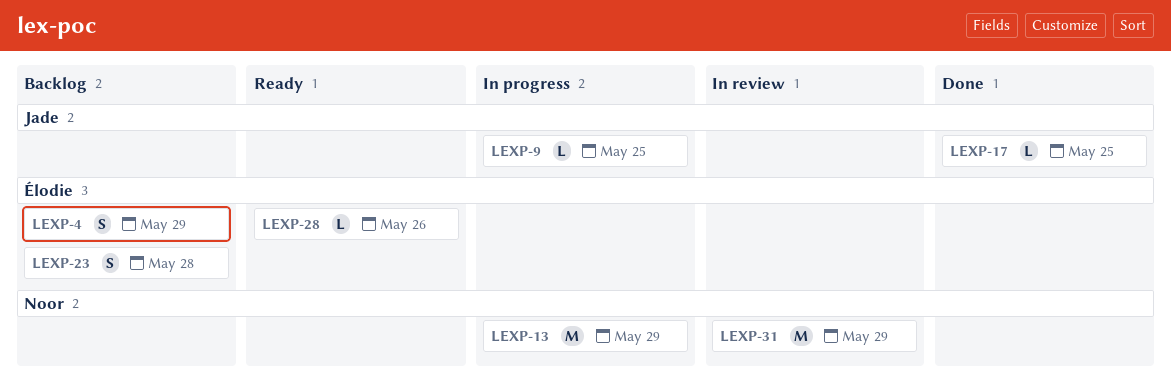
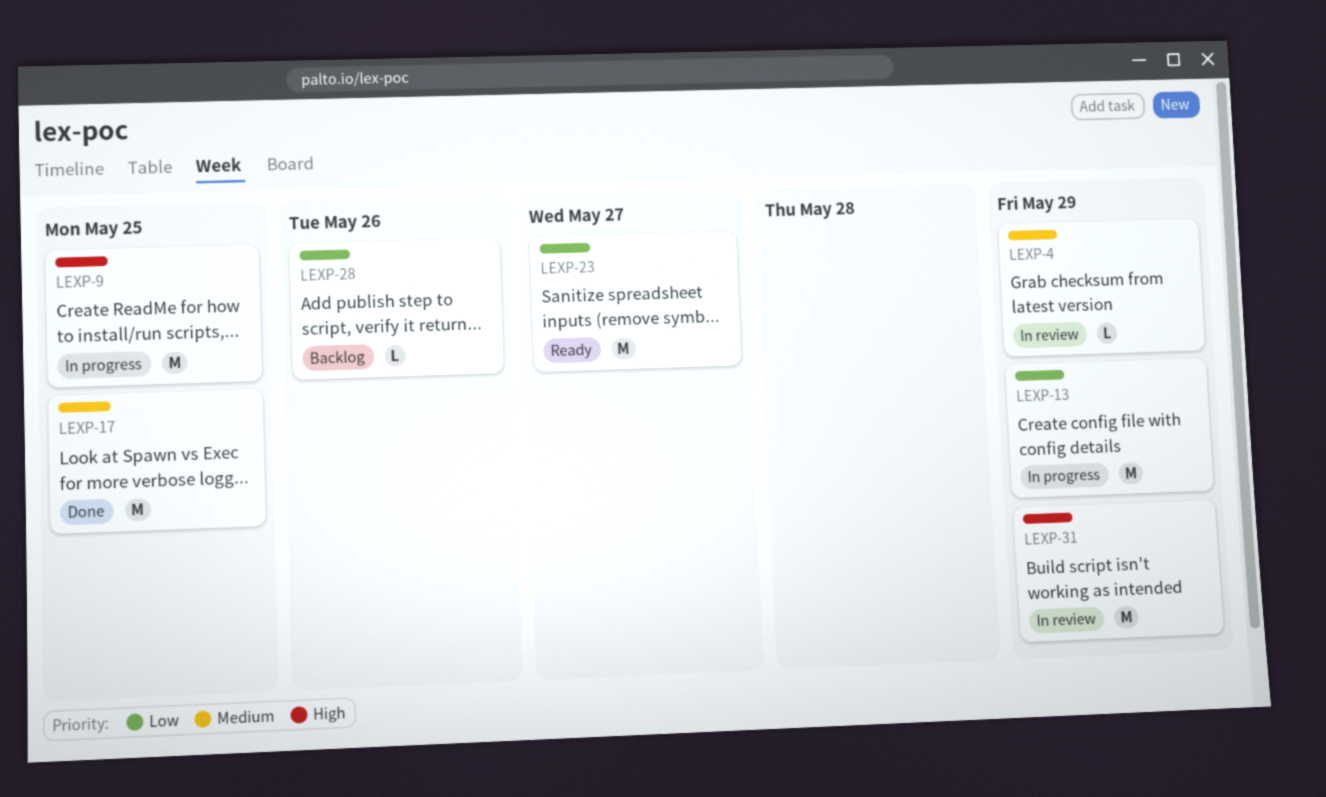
LEXP-4, status: Backlog -> In review
LEXP-4, estimate: S -> L
LEXP-9, estimate: L -> M
LEXP-17, estimate: L -> M
LEXP-23, status: Backlog -> Ready
LEXP-23, estimate: S -> M
LEXP-23, due: May 28 -> May 27
LEXP-28, status: Ready -> Backlog

